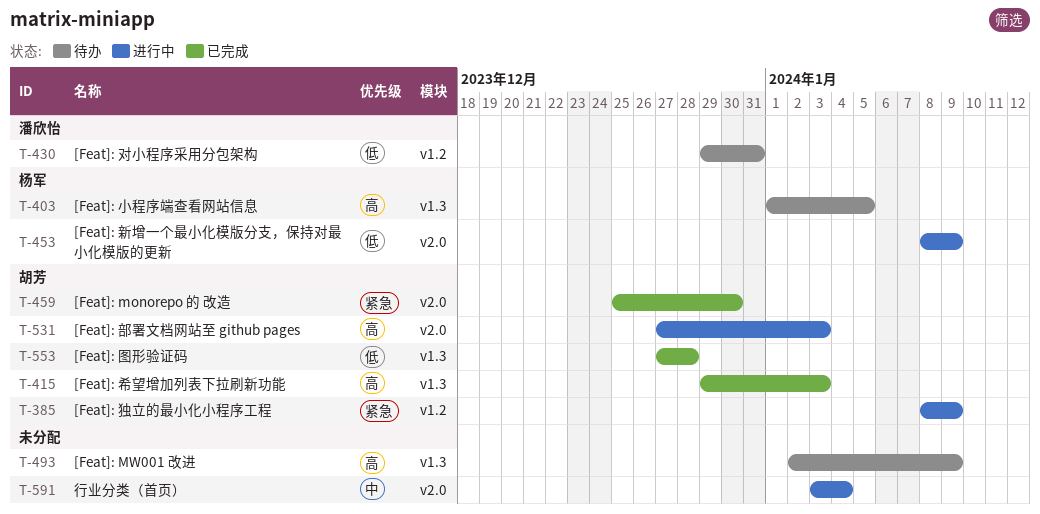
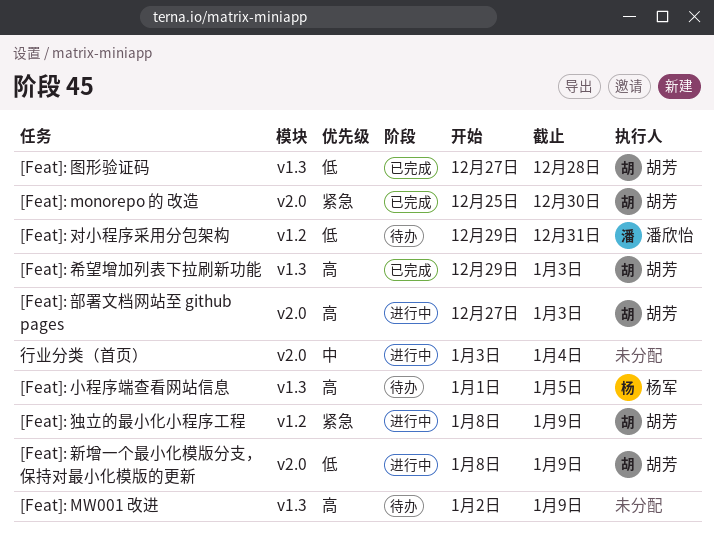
[Feat]: 新增一个最小化模版分支，保持对最小化模版的更新, owner: 杨军 -> 胡芳

